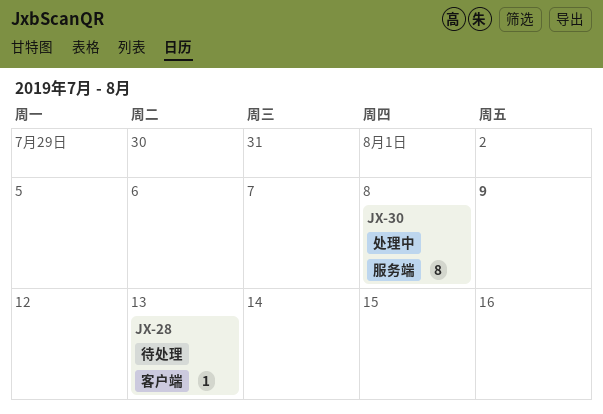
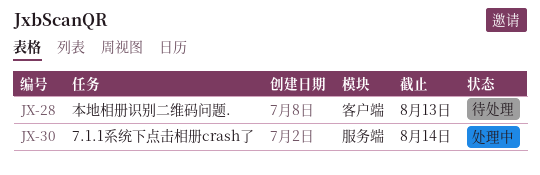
JX-30, due: Aug 8 -> Aug 14

